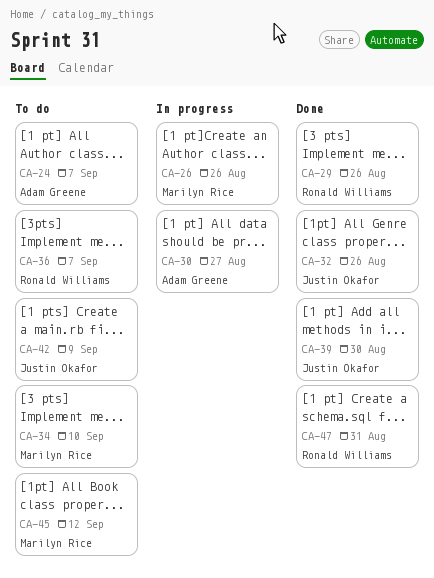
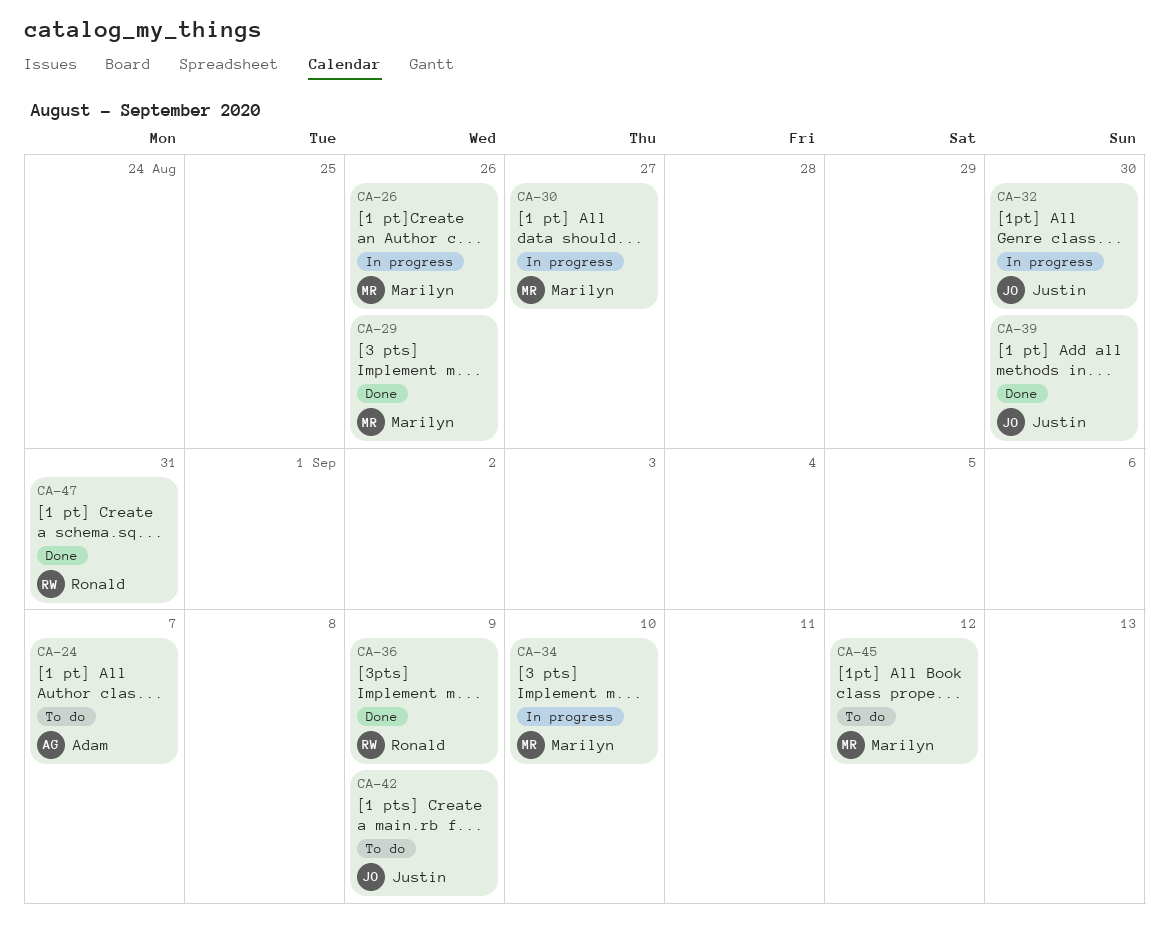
CA-29, owner: Ronald Williams -> Marilyn Rice
CA-30, owner: Adam Greene -> Marilyn Rice
CA-32, status: Done -> In progress
CA-32, due: Aug 26 -> Aug 30
CA-34, status: To do -> In progress
CA-36, status: To do -> Done
CA-36, due: Sep 7 -> Sep 9

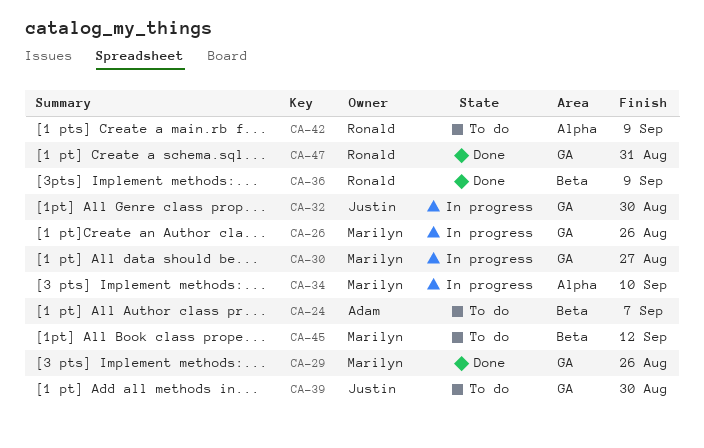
CA-39, status: Done -> To do
CA-42, owner: Justin -> Ronald

